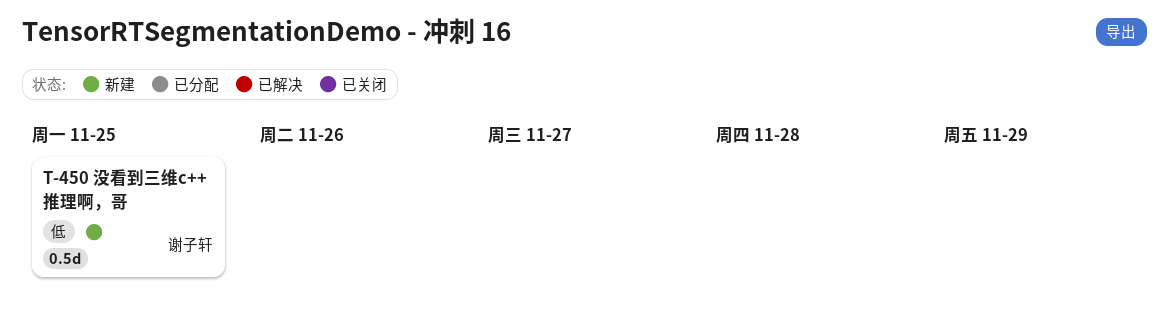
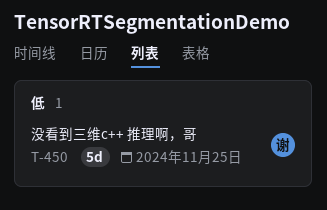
T-450, estimate: 0.5d -> 5d

